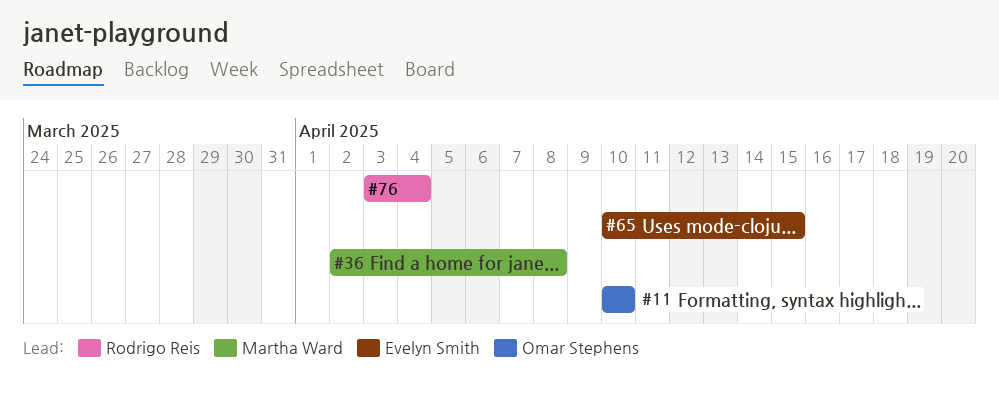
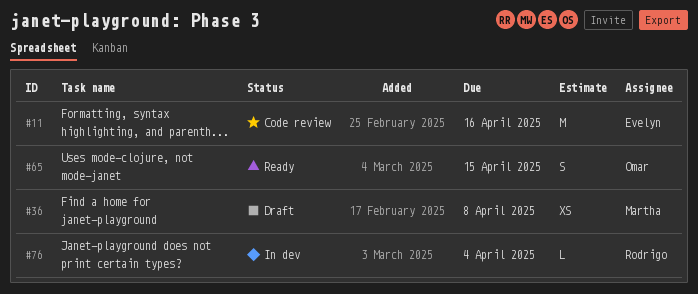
#11, owner: Omar Stephens -> Evelyn Smith
#11, due: Apr 10 -> Apr 16
#65, owner: Evelyn Smith -> Omar Stephens

